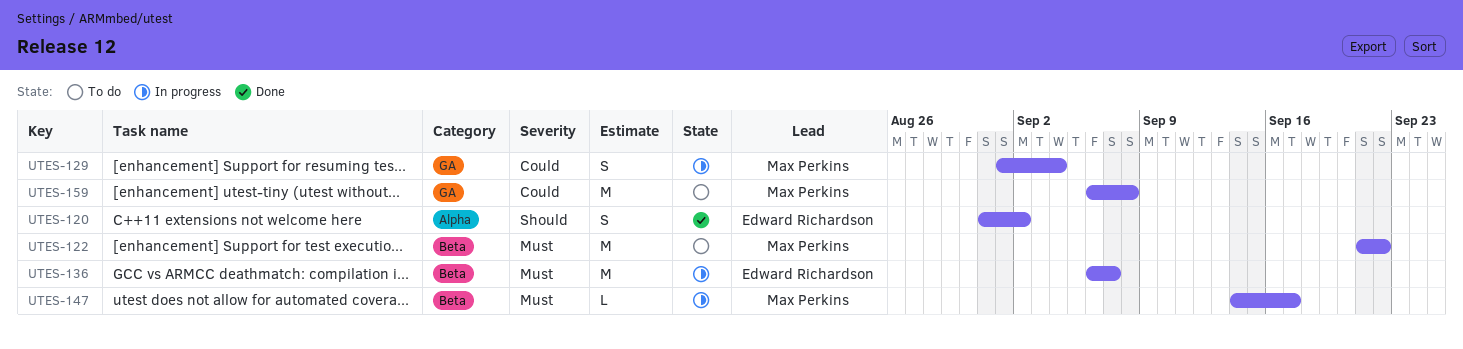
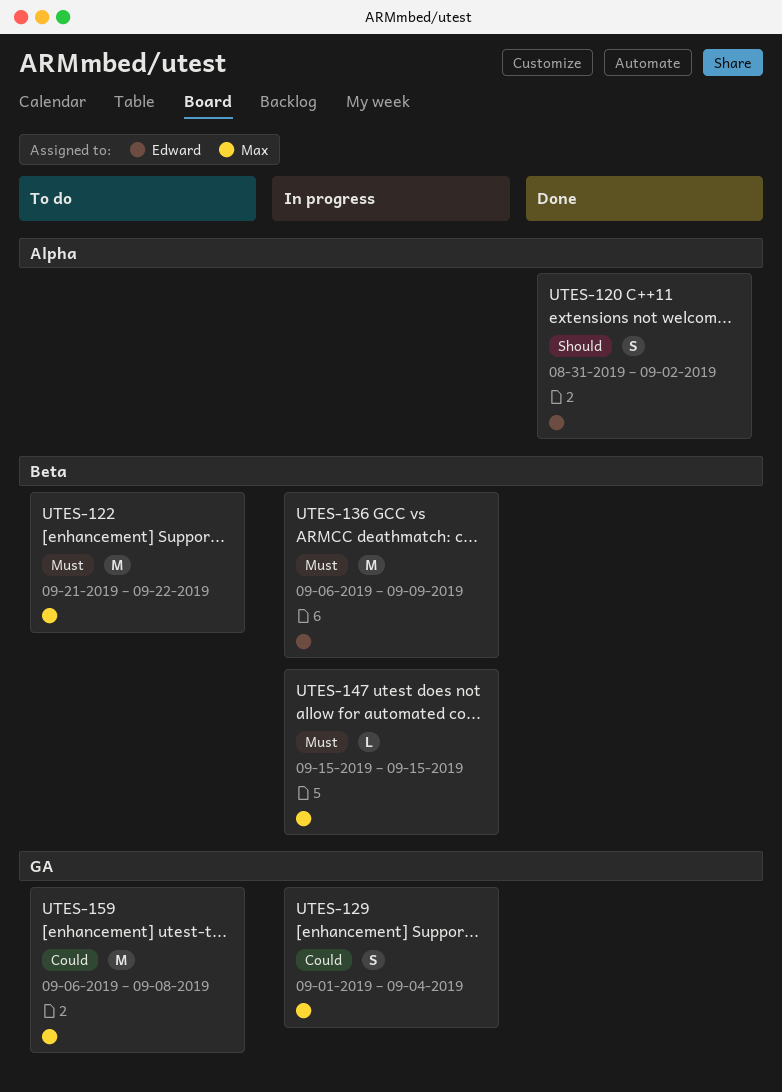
UTES-136, due: Sep 7 -> Sep 9
UTES-147, start: Sep 14 -> Sep 15
UTES-147, due: Sep 17 -> Sep 15

